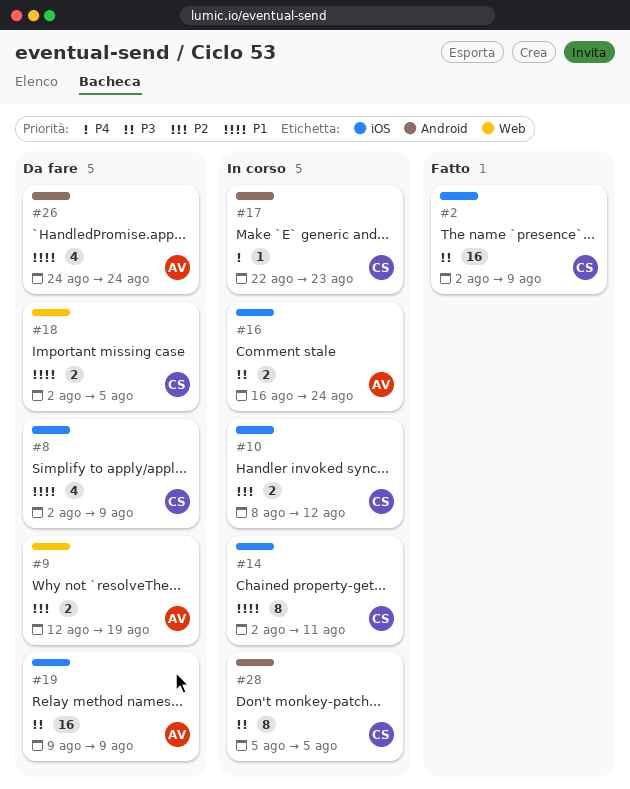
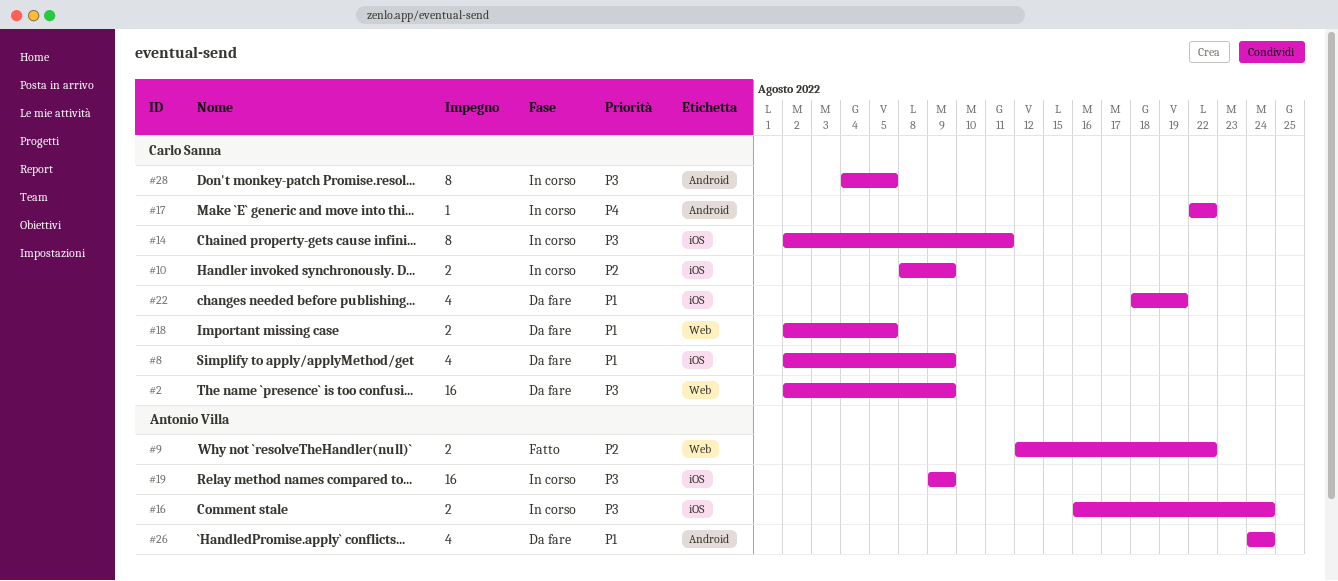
#2, status: Fatto -> Da fare
#2, label: iOS -> Web
#9, status: Da fare -> Fatto
#9, due: Aug 19 -> Aug 22
#10, due: Aug 12 -> Aug 9
#14, priority: P1 -> P3
#17, due: Aug 23 -> Aug 22
#19, status: Da fare -> In corso
#22: none -> present
#28, start: Aug 5 -> Aug 4

